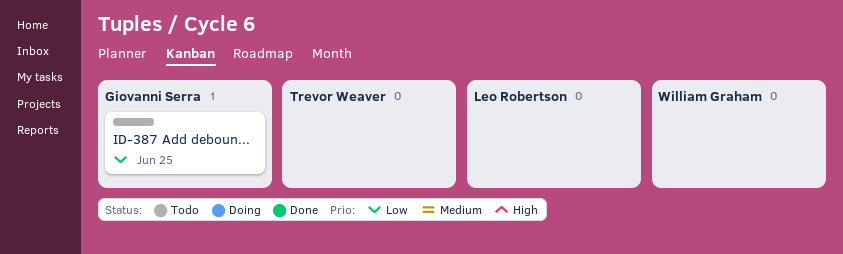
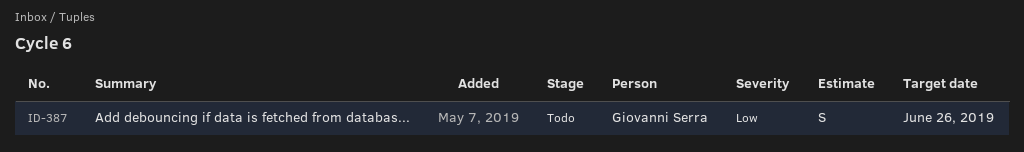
ID-387, due: Jun 25 -> Jun 26

